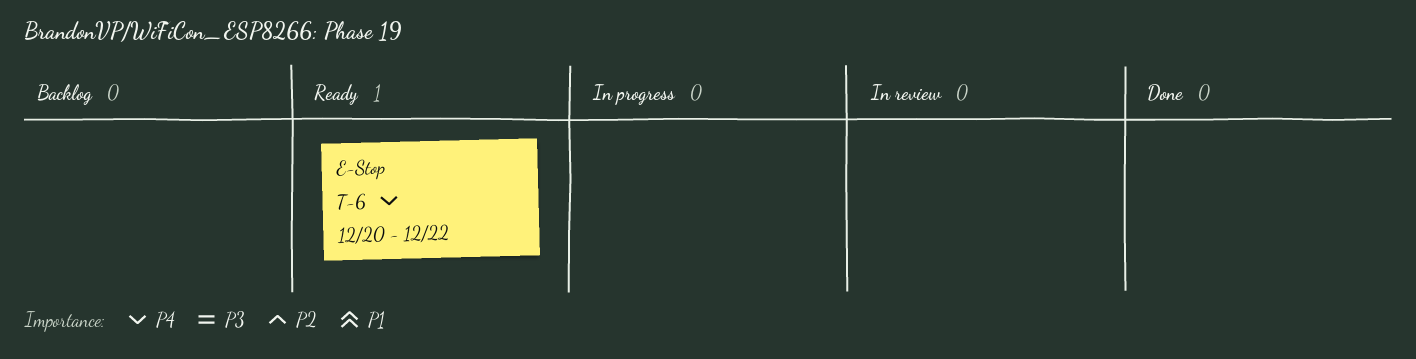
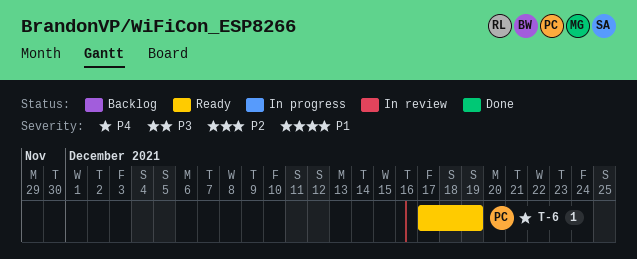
T-6, start: Dec 20 -> Dec 17
T-6, due: Dec 22 -> Dec 19

